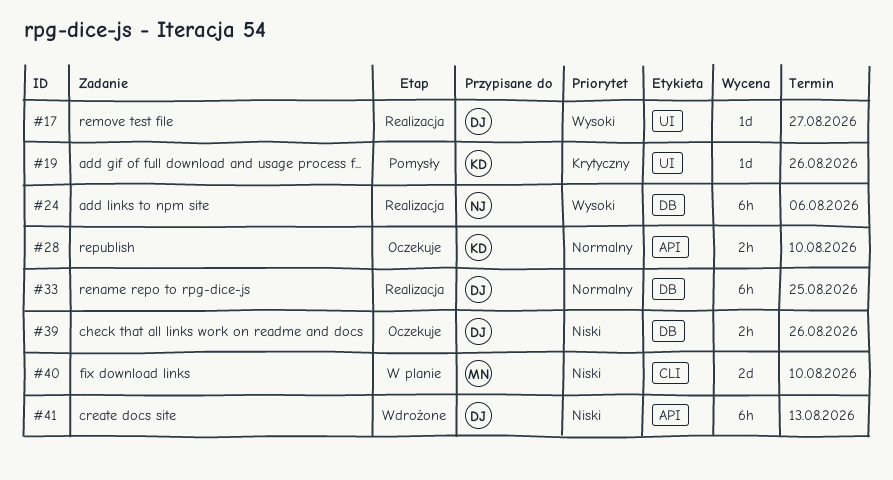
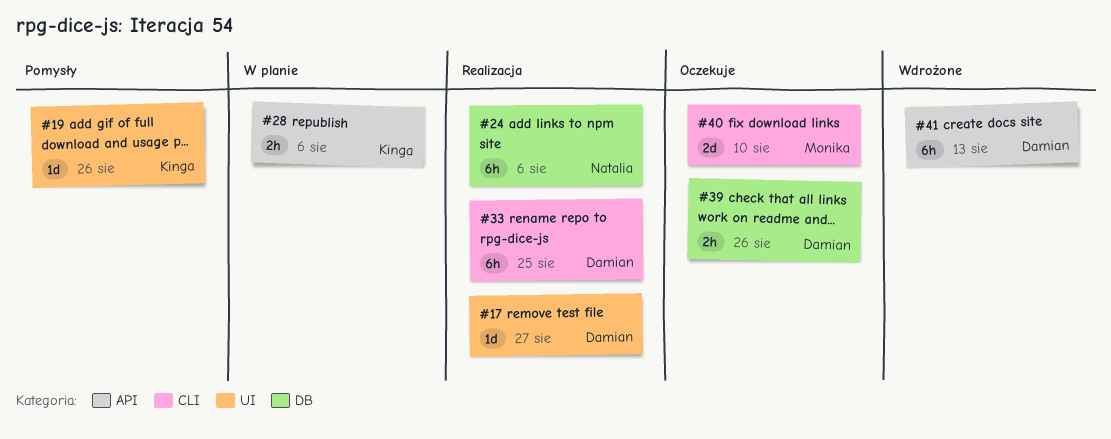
#28, status: Oczekuje -> W planie
#28, due: Aug 10 -> Aug 6
#33, label: DB -> CLI
#40, status: W planie -> Oczekuje

